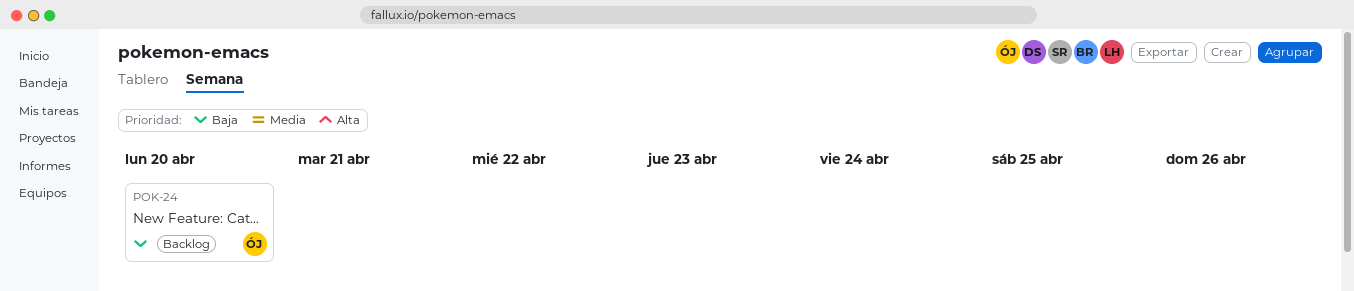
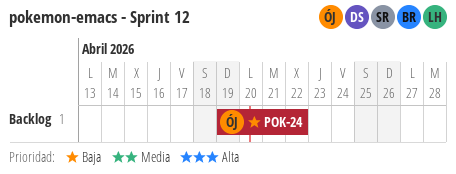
POK-24, due: Apr 20 -> Apr 22

